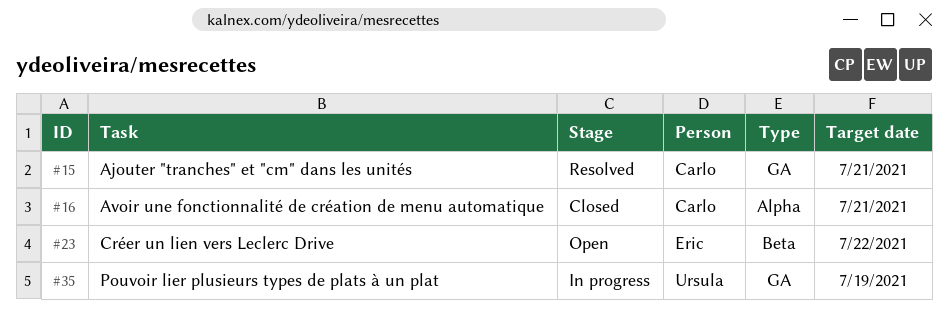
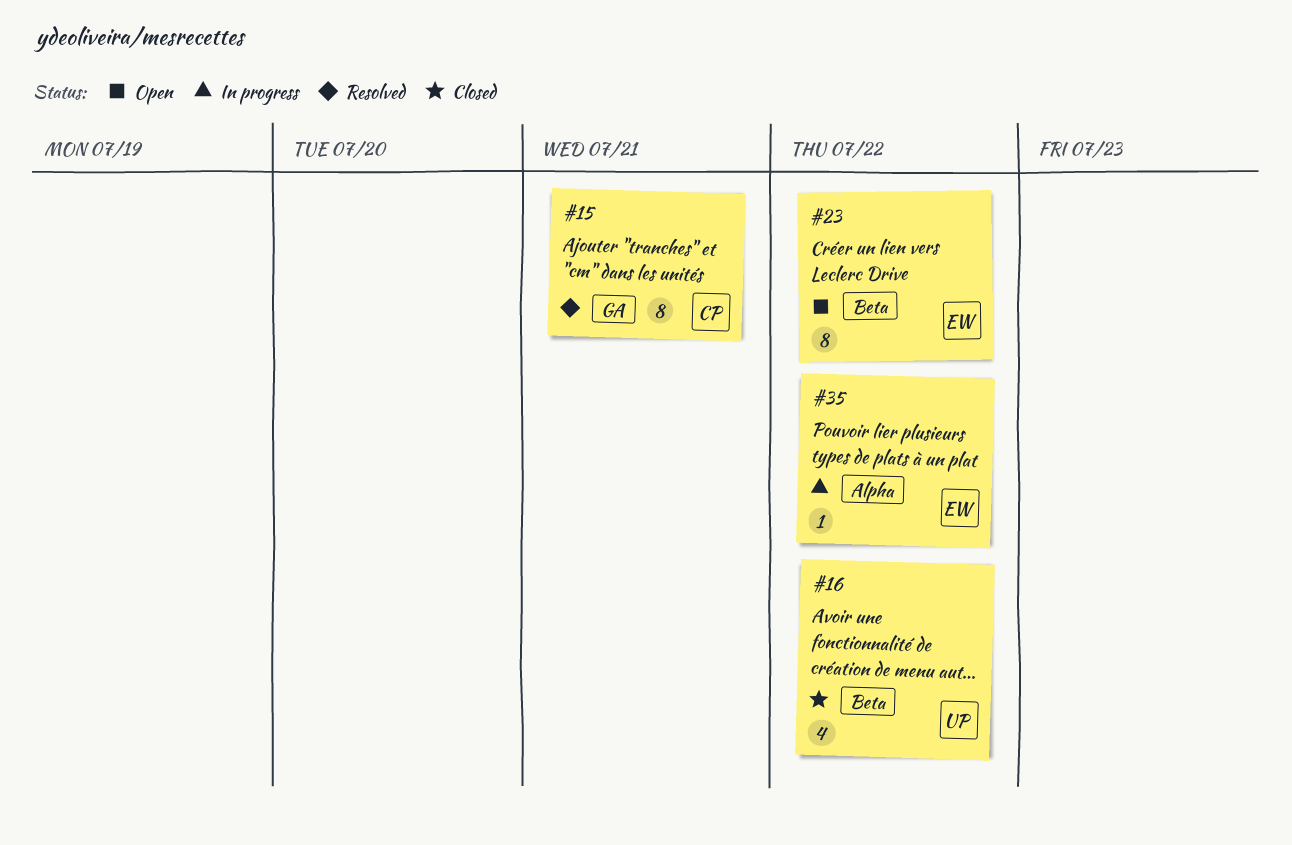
#16, owner: Carlo -> Ursula
#16, label: Alpha -> Beta
#16, due: Jul 21 -> Jul 22
#35, owner: Ursula -> Eric
#35, label: GA -> Alpha
#35, due: Jul 19 -> Jul 22

